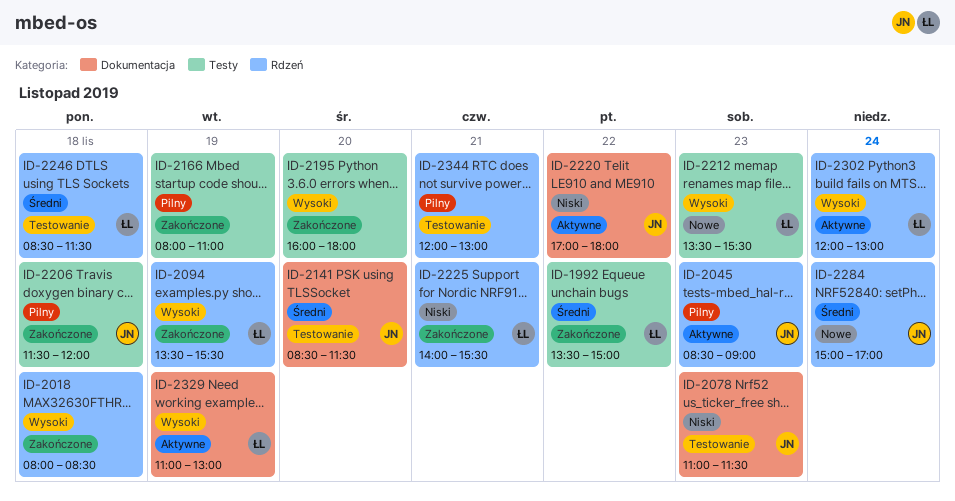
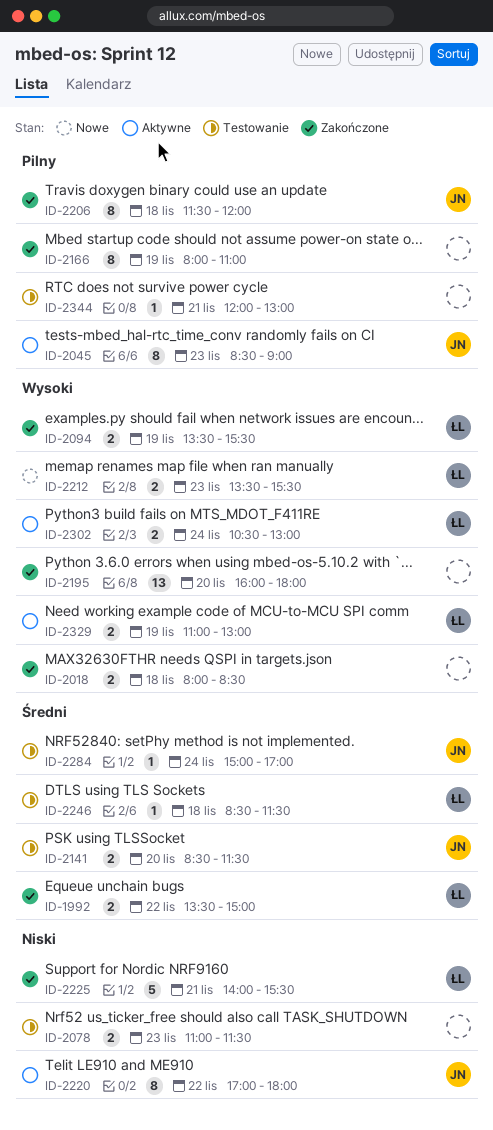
ID-2078, owner: JN -> none
ID-2284, status: Nowe -> Testowanie
ID-2302, begins: 12:00 -> 10:30

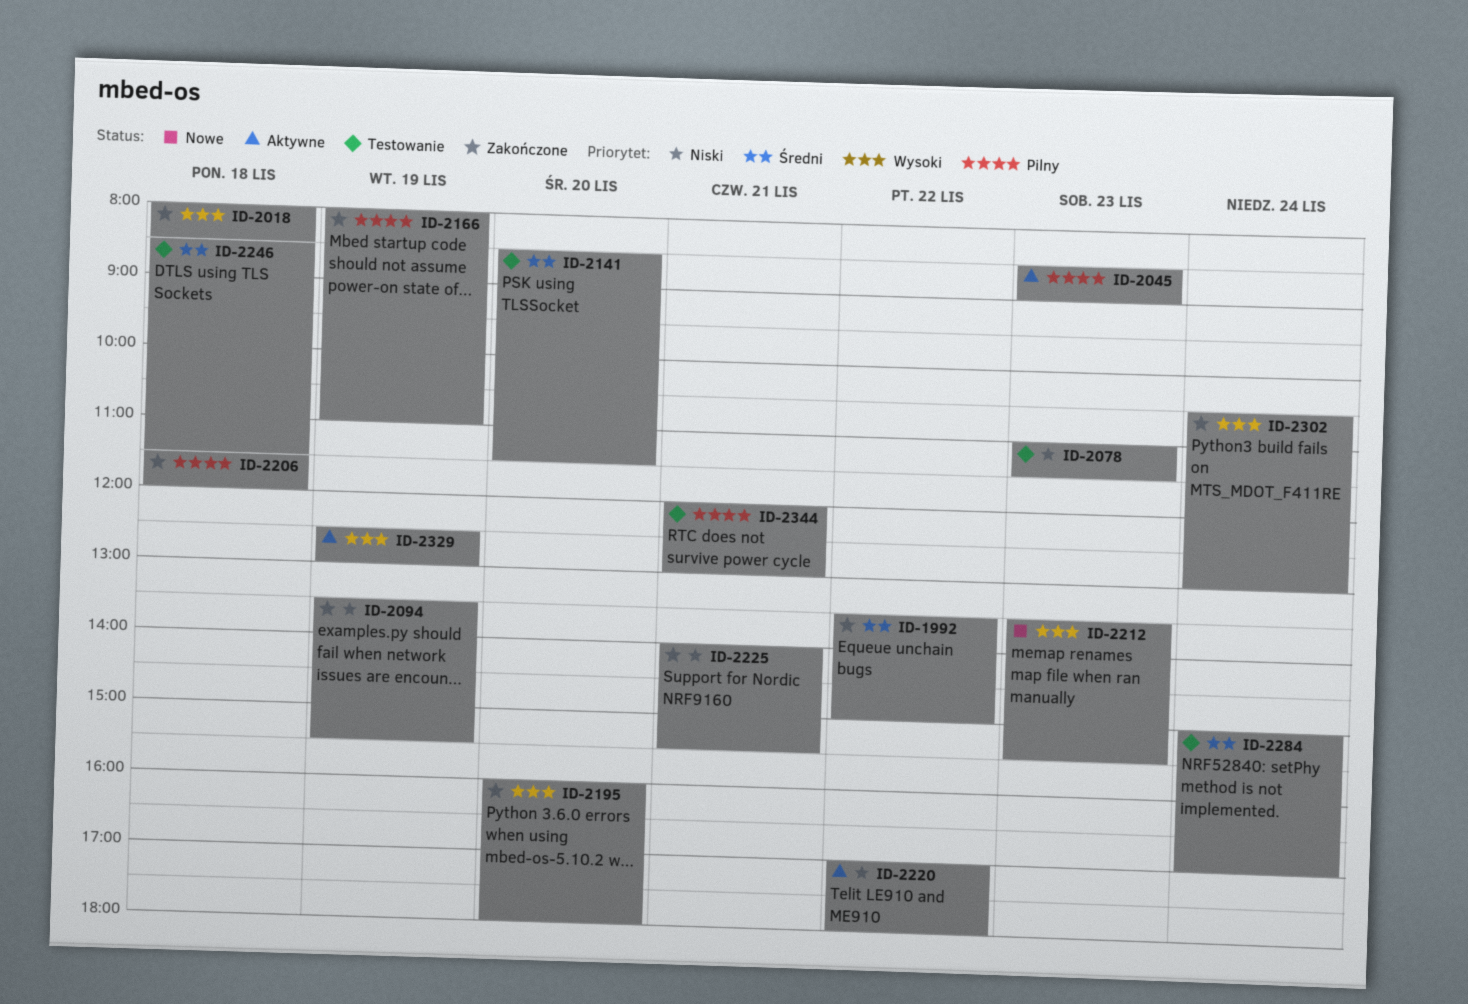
ID-2094, priority: Wysoki -> Niski
ID-2302, status: Aktywne -> Zakończone
ID-2329, begins: 11:00 -> 12:30

